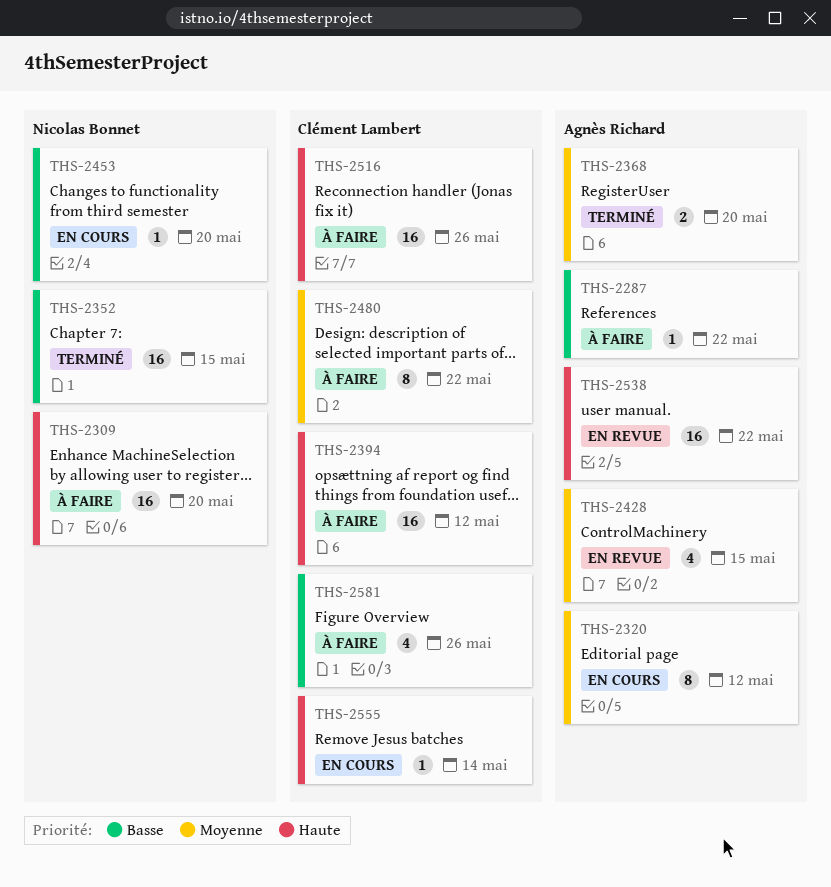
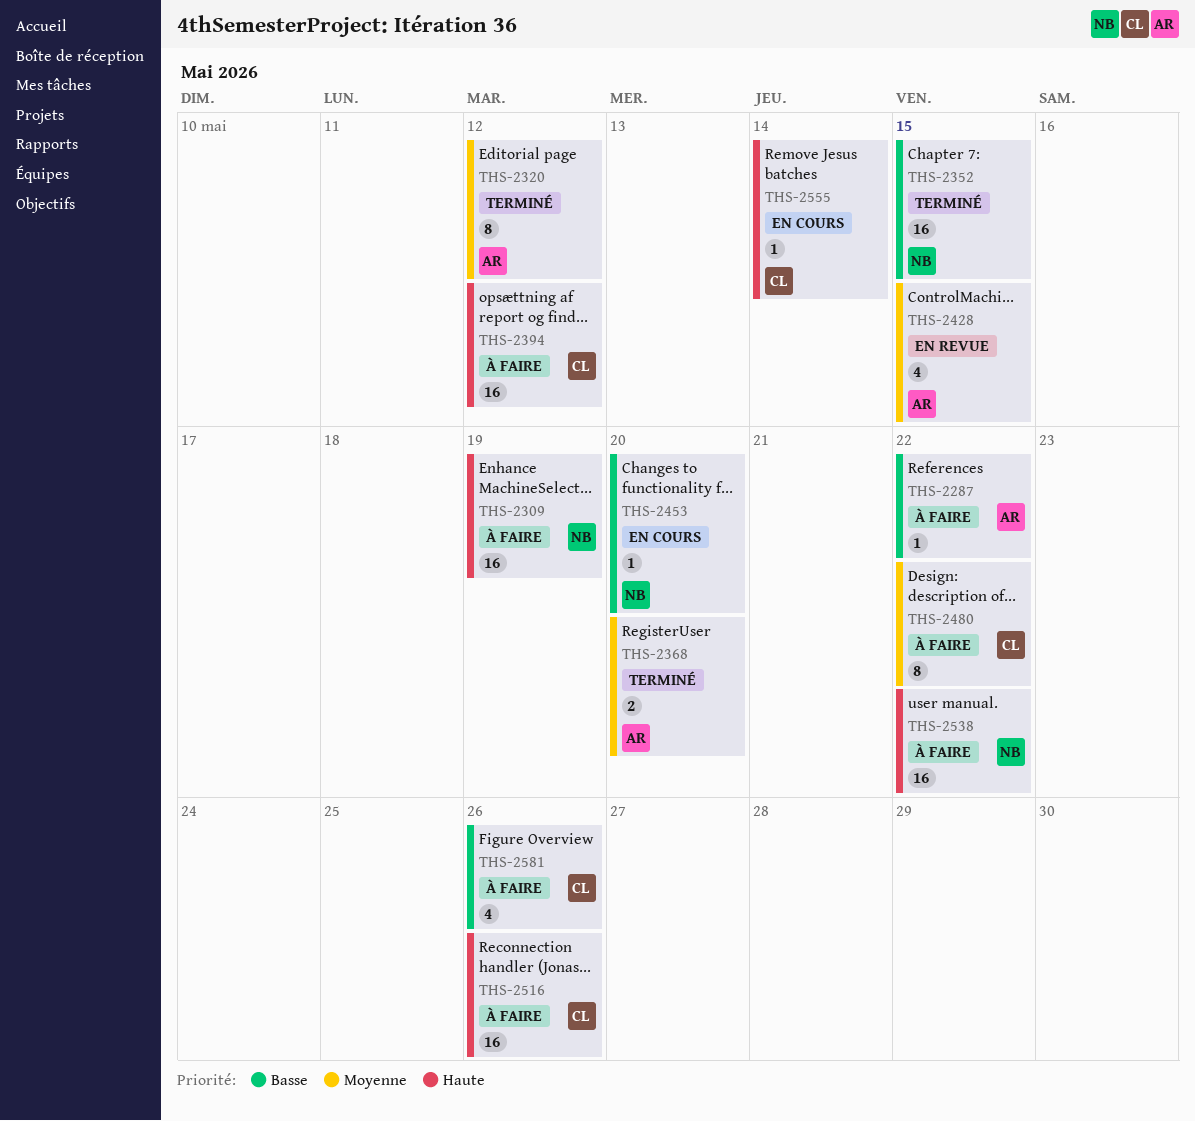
THS-2309, due: May 20 -> May 19
THS-2320, status: En cours -> Terminé
THS-2538, status: En revue -> À faire
THS-2538, owner: Agnès Richard -> Nicolas Bonnet

